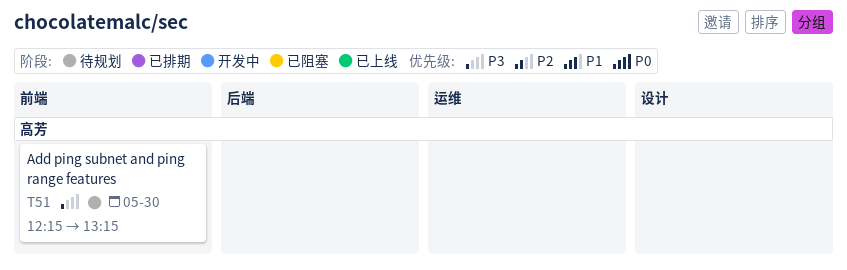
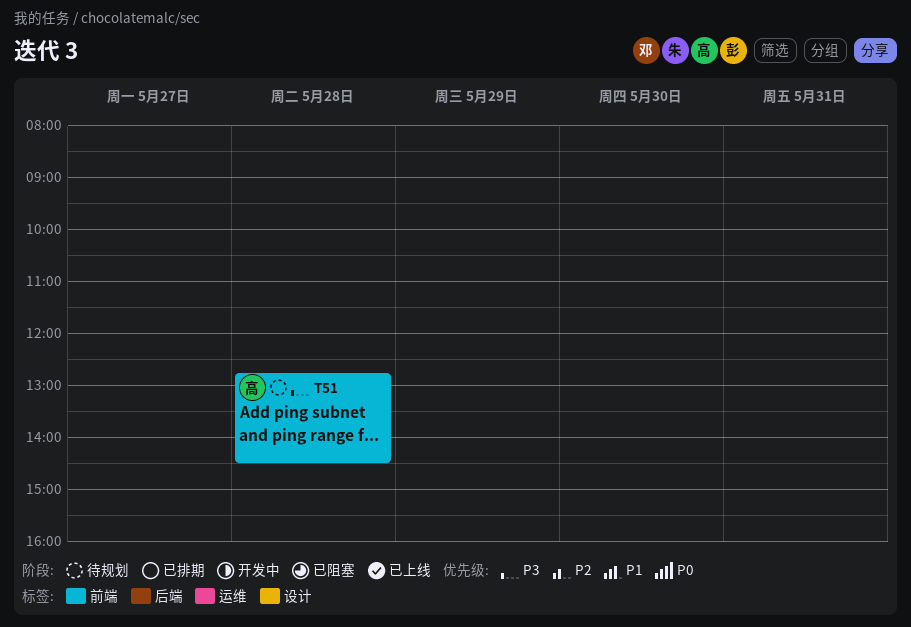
T51, day: May 30 -> May 28
T51, begins: 12:15 -> 12:45
T51, ends: 13:15 -> 14:30

